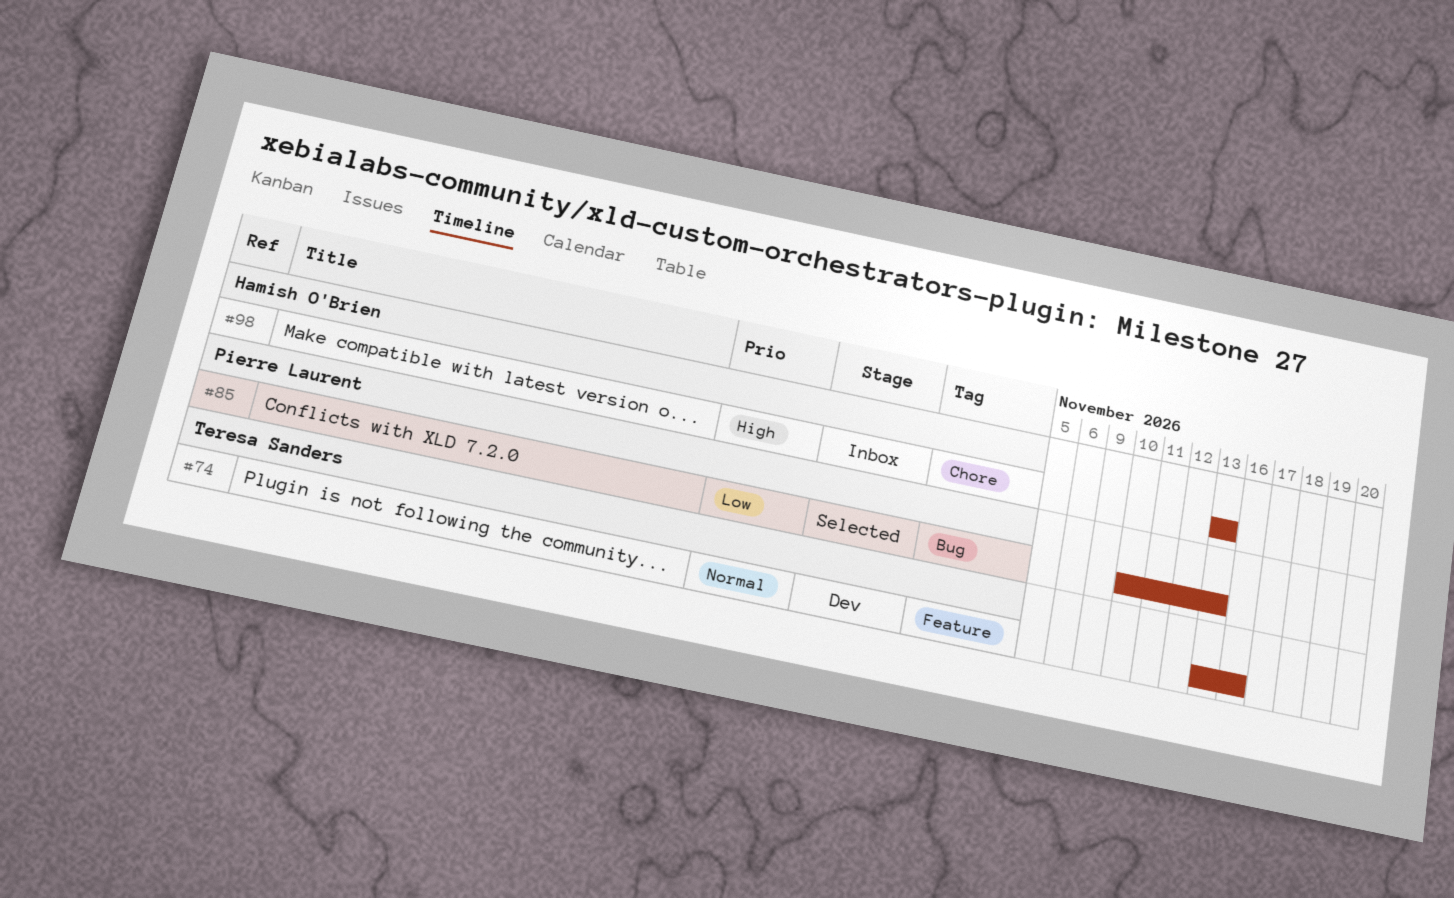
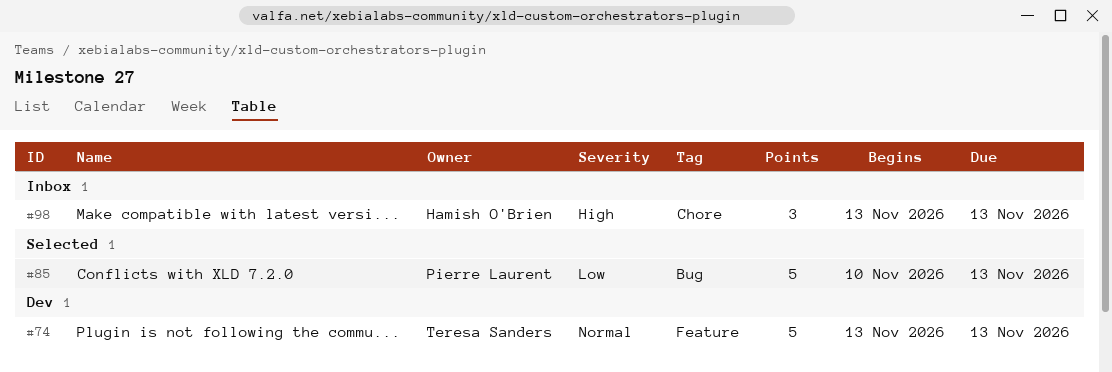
#74, due: Nov 16 -> Nov 13

